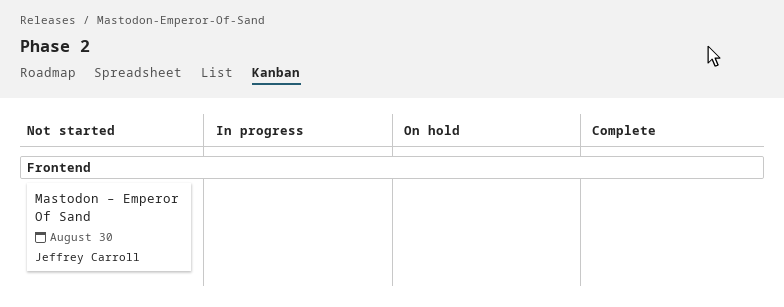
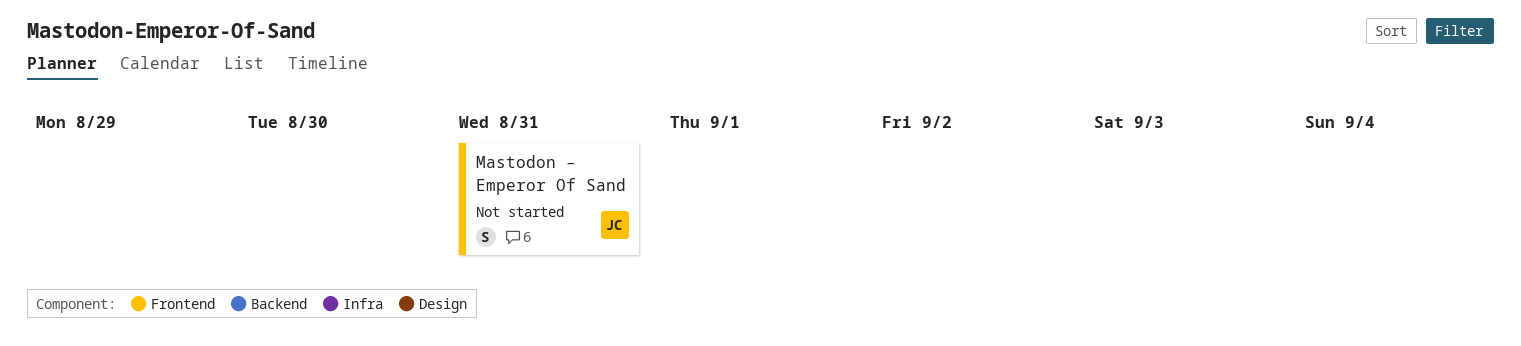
Mastodon – Emperor Of Sand, due: Aug 30 -> Aug 31

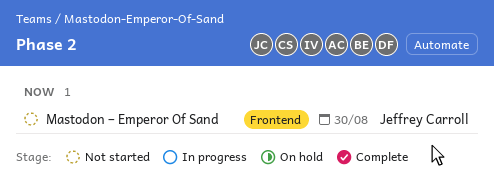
Mastodon – Emperor Of Sand, due: Aug 31 -> Aug 30

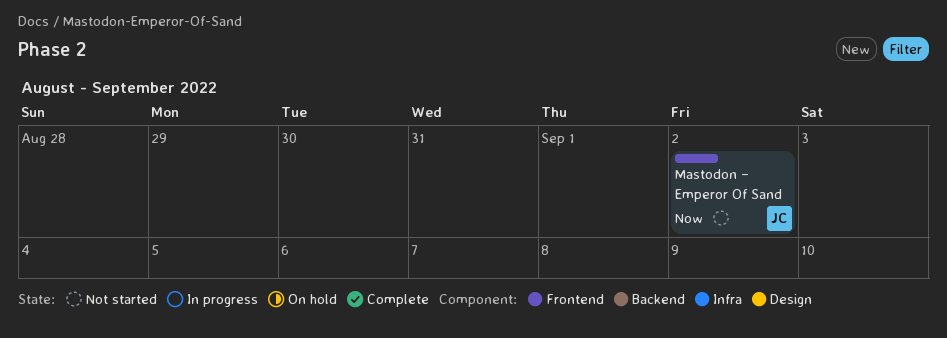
Mastodon – Emperor Of Sand, due: Aug 30 -> Sep 2

